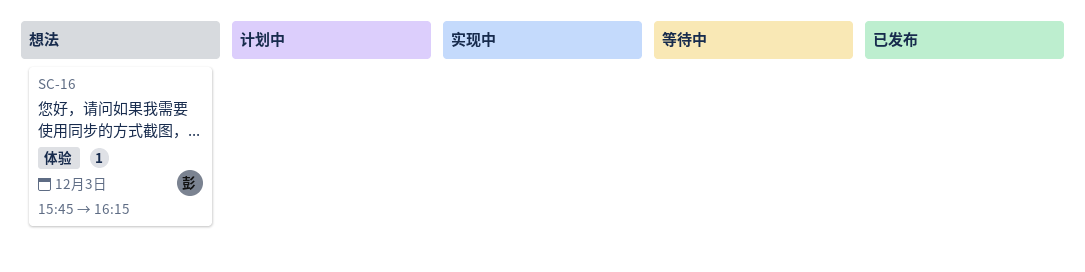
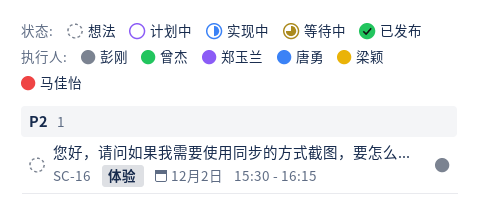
SC-16, day: Dec 3 -> Dec 2
SC-16, begins: 15:45 -> 15:30

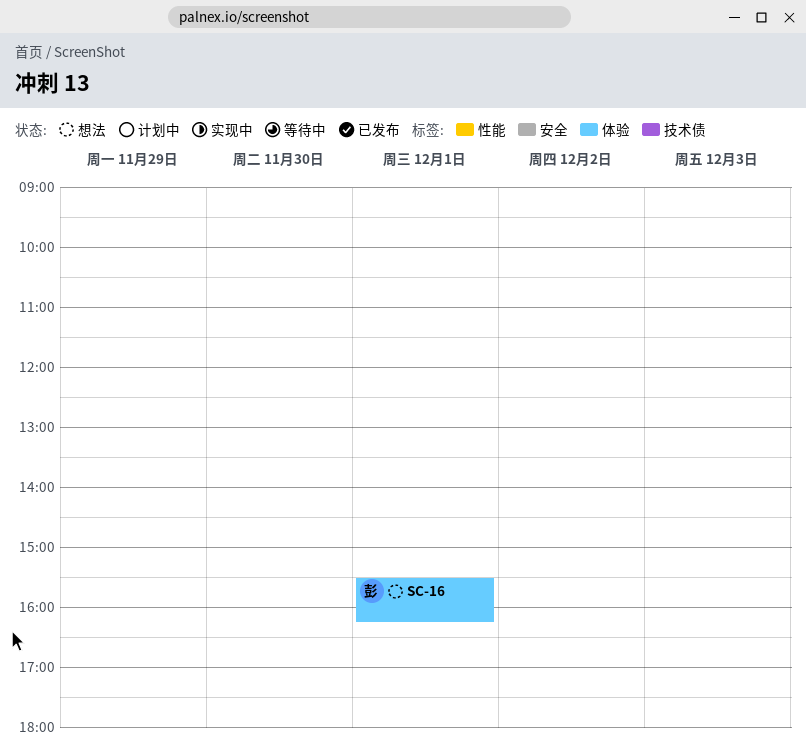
SC-16, day: Dec 2 -> Dec 1

